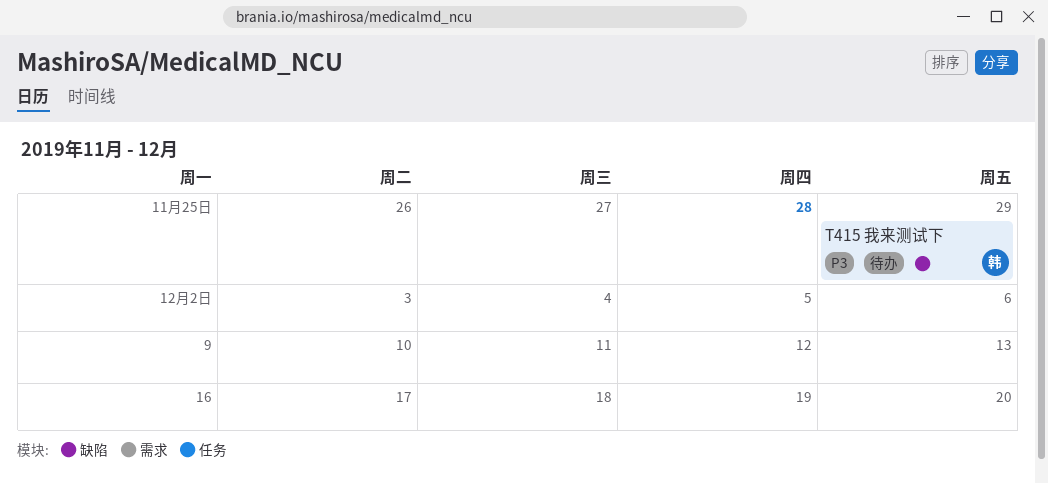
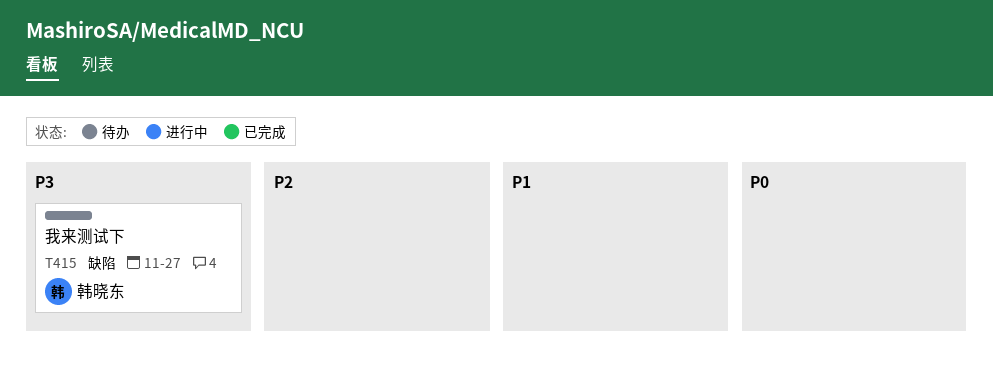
T415, due: Nov 29 -> Nov 27

